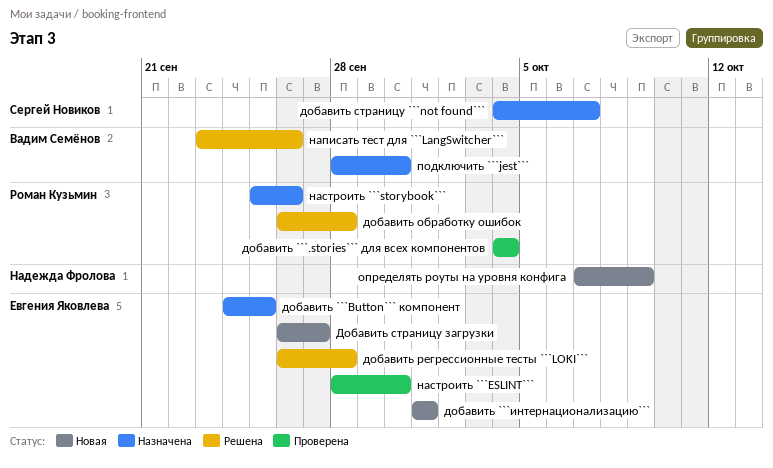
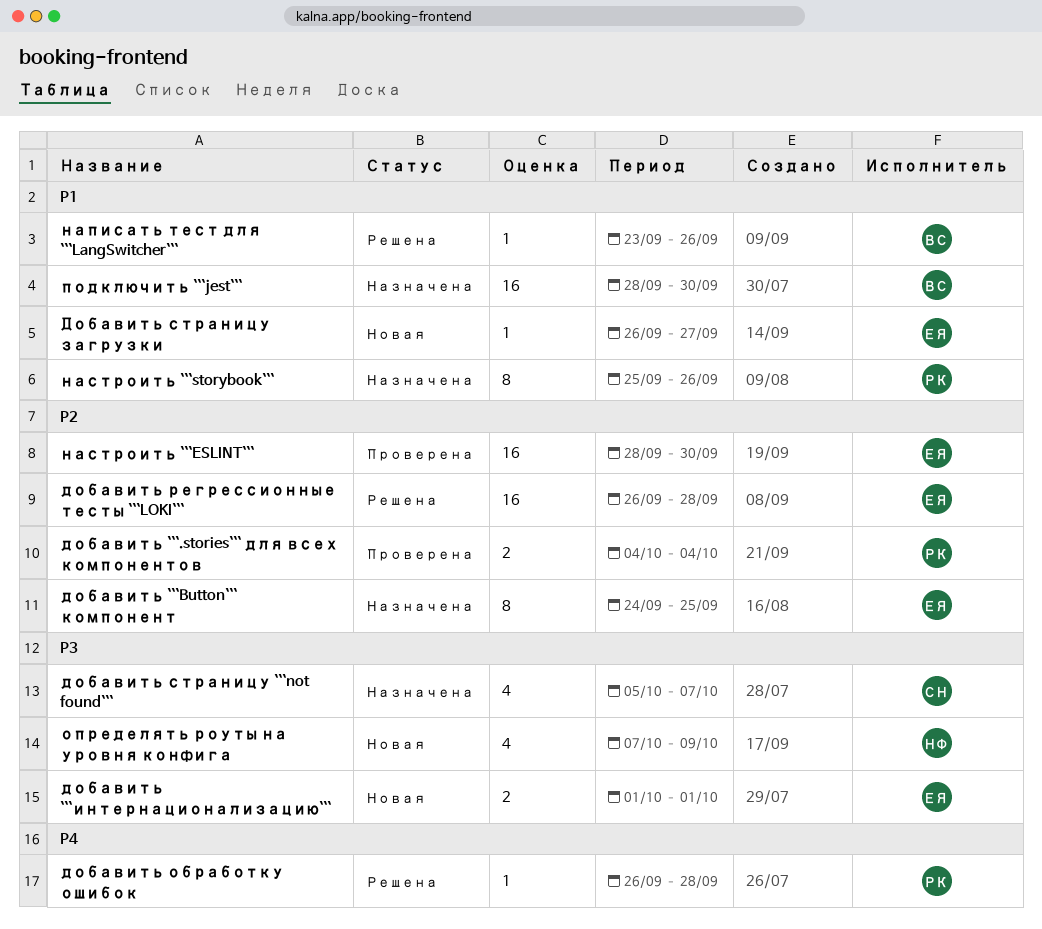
добавить страницу ```not found```, start: Oct 4 -> Oct 5

